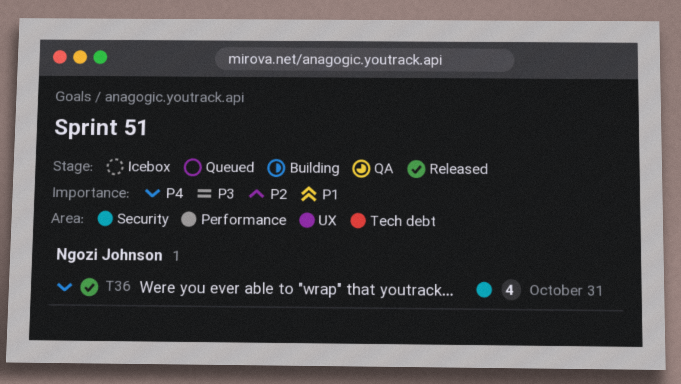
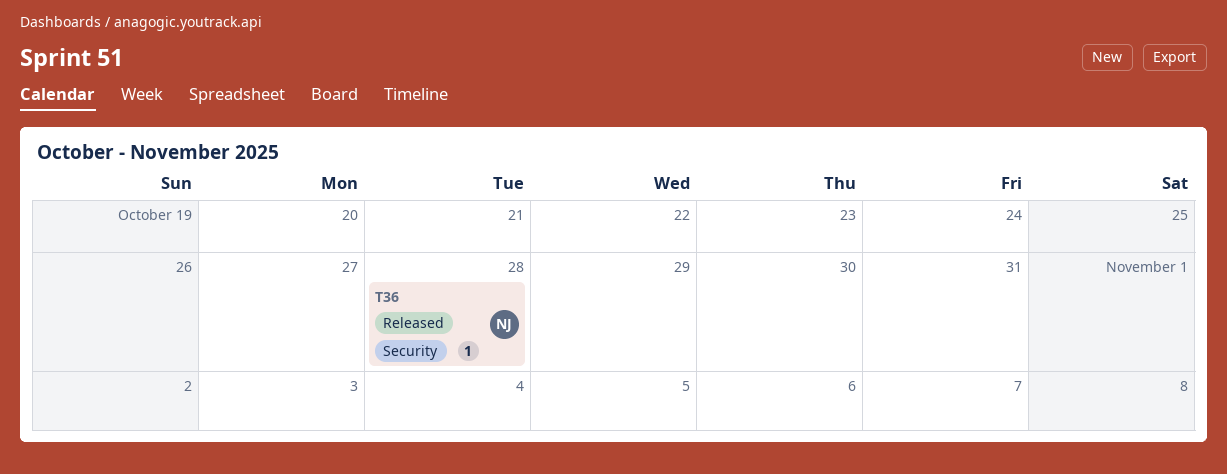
T36, estimate: 4 -> 1
T36, due: Oct 31 -> Oct 28

